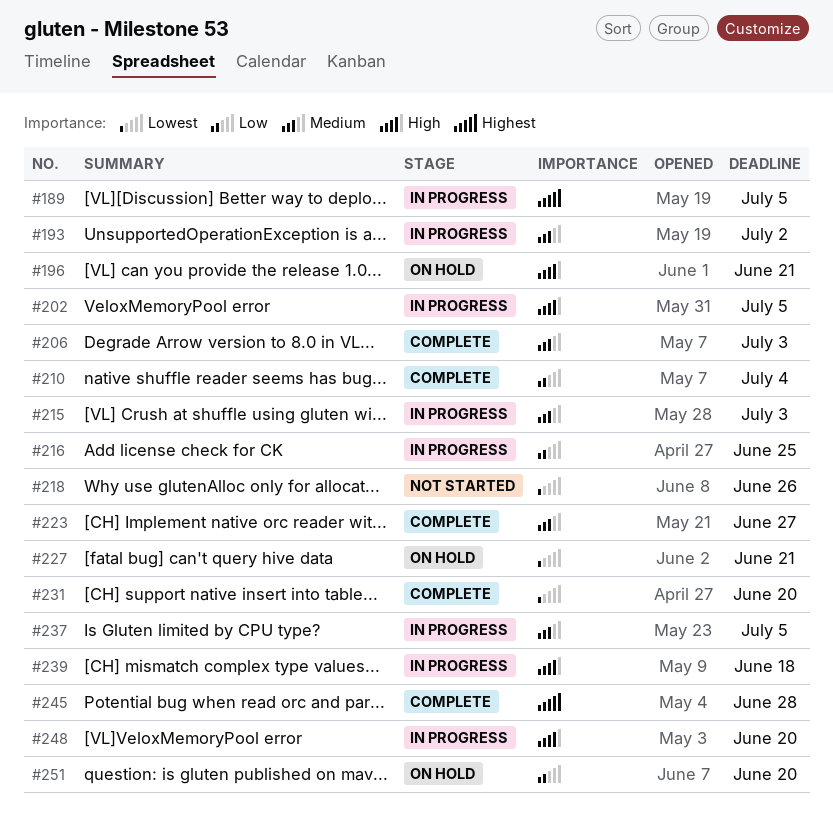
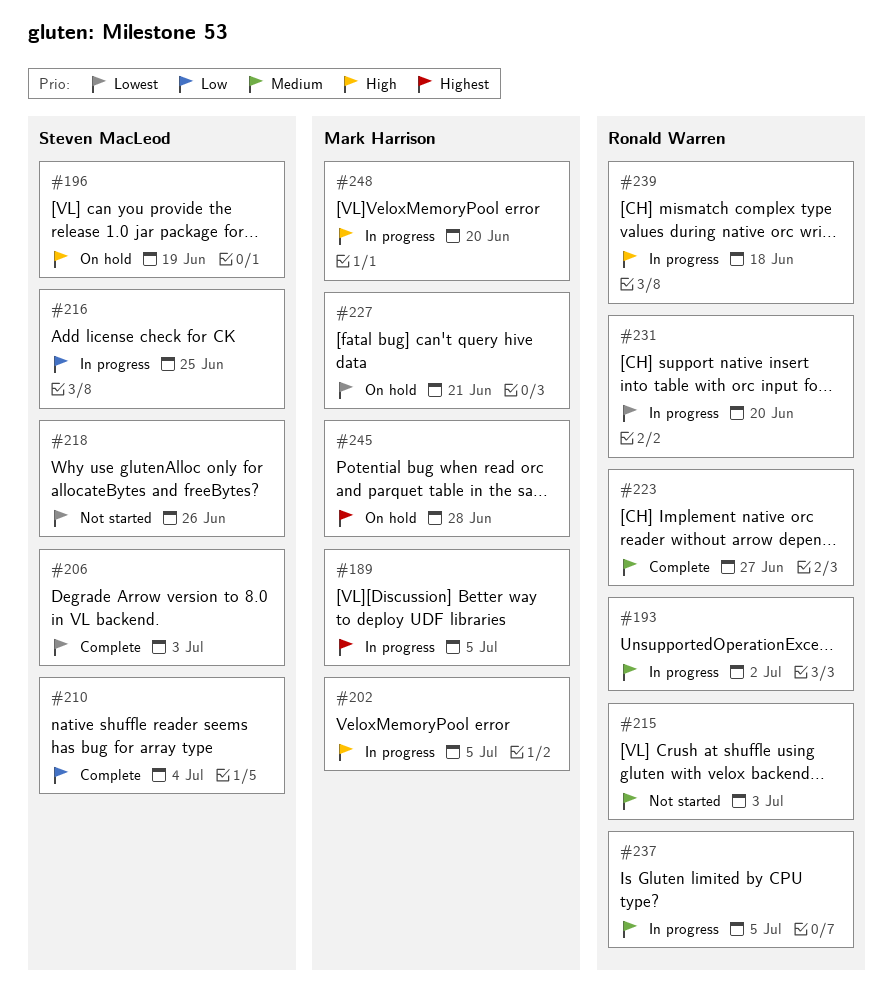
#196, due: Jun 21 -> Jun 19
#206, priority: Medium -> Lowest
#215, status: In progress -> Not started
#231, status: Complete -> In progress
#245, status: Complete -> On hold
#251: present -> none

